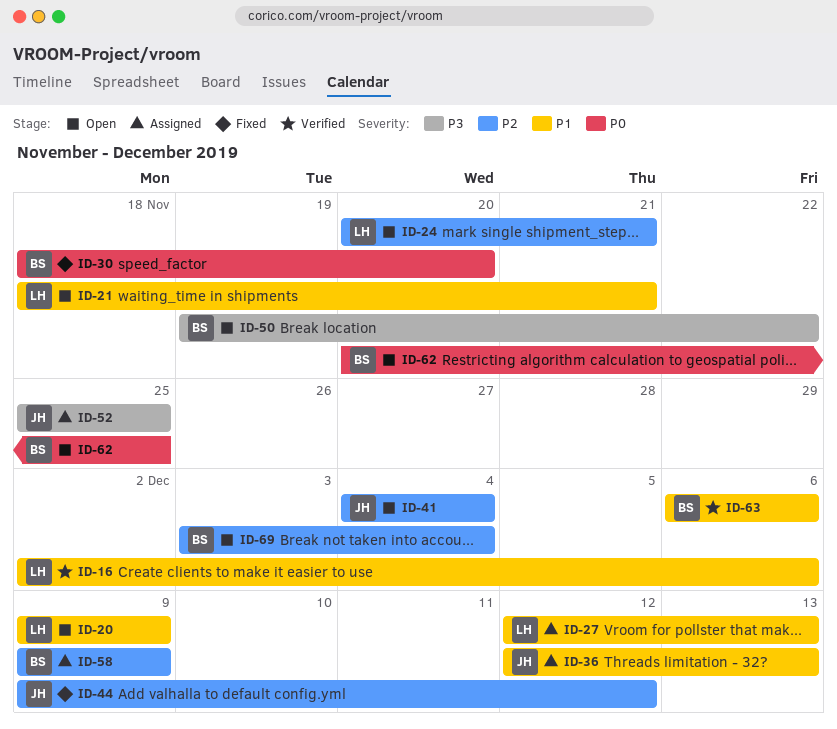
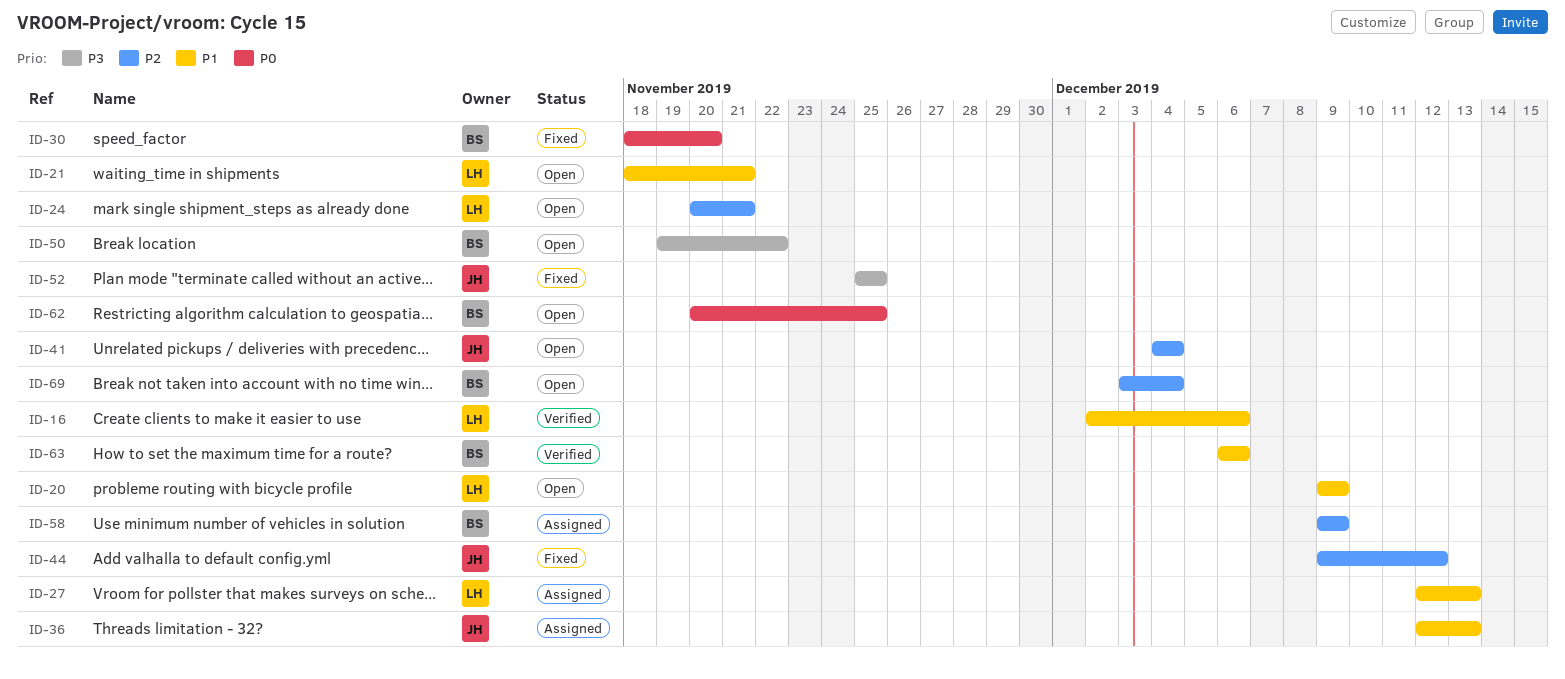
ID-52, status: Assigned -> Fixed

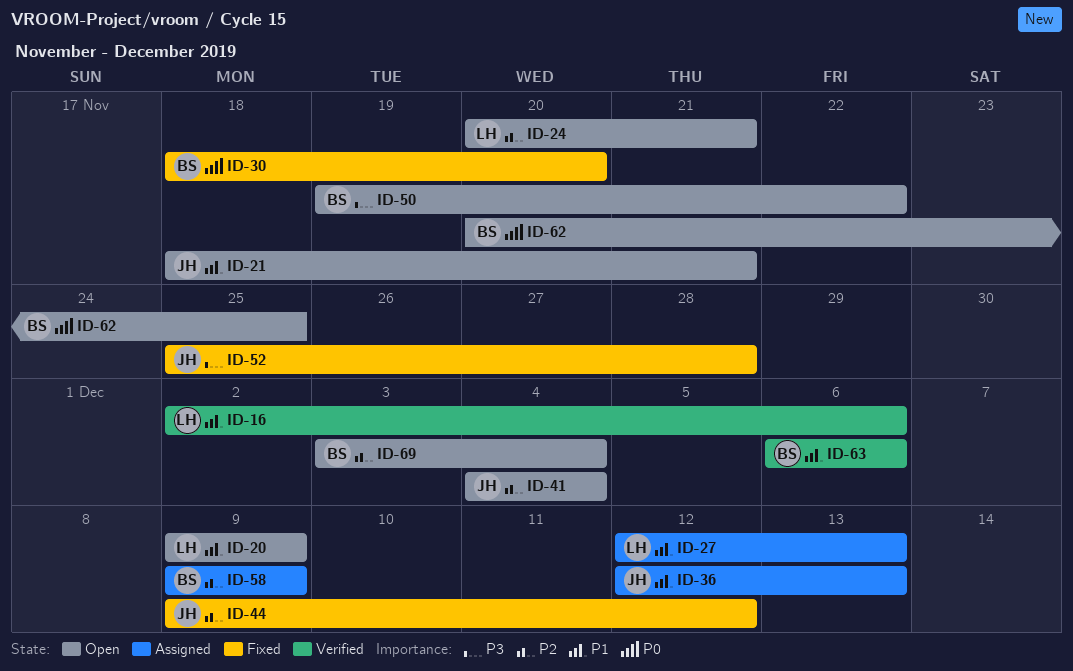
ID-21, owner: LH -> JH
ID-52, due: Nov 25 -> Nov 28

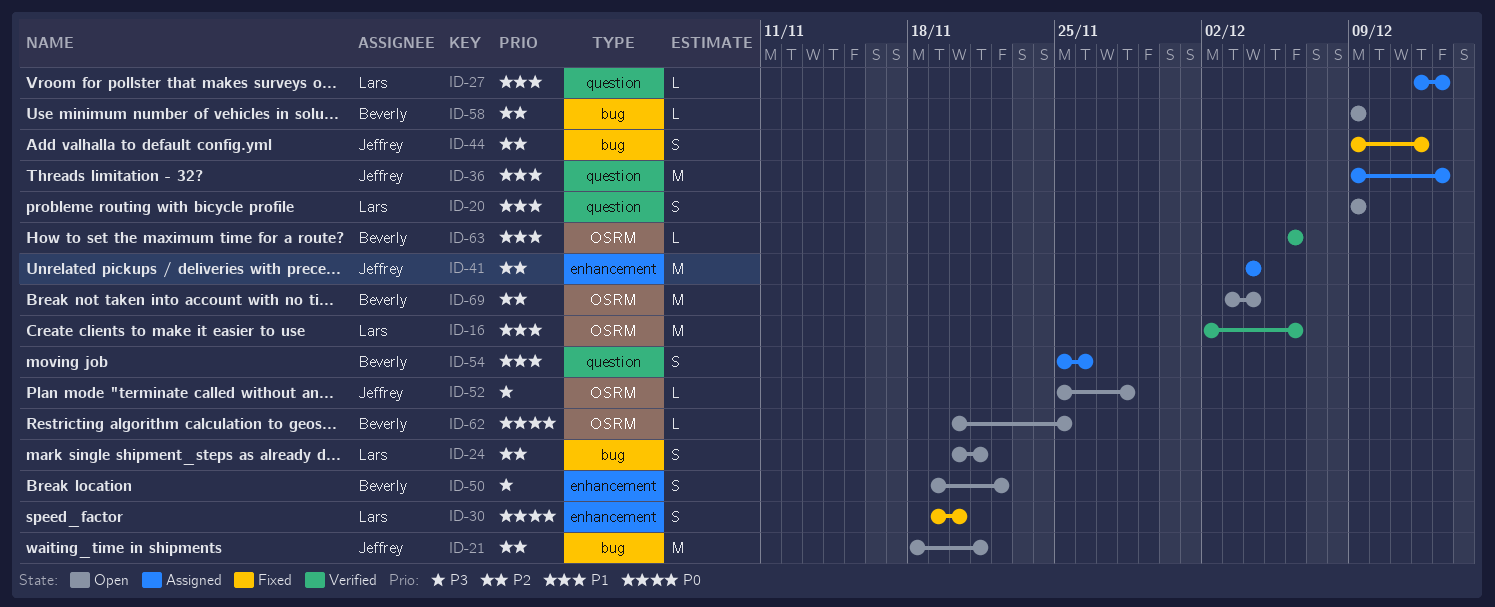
ID-21, priority: P1 -> P2
ID-30, owner: Beverly -> Lars
ID-30, start: Nov 18 -> Nov 19
ID-36, start: Dec 12 -> Dec 9
ID-41, status: Open -> Assigned
ID-52, status: Fixed -> Open
ID-54: none -> present
ID-58, status: Assigned -> Open

